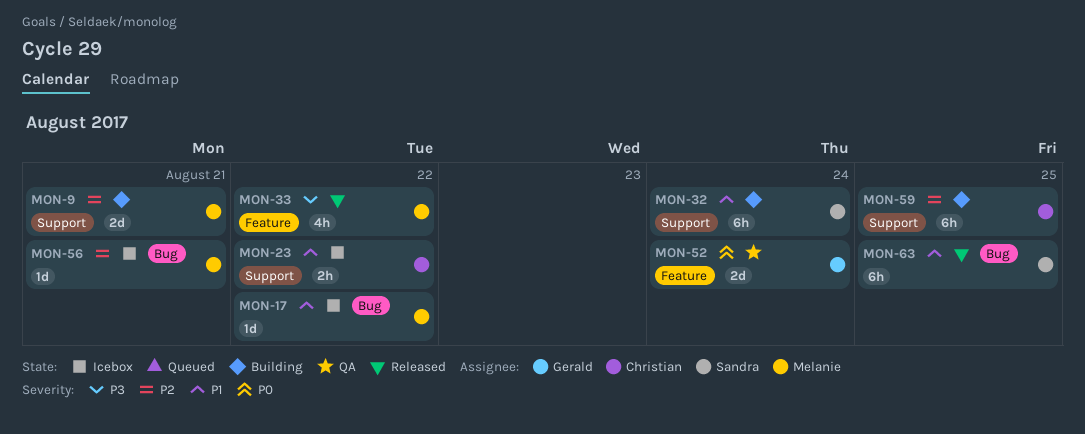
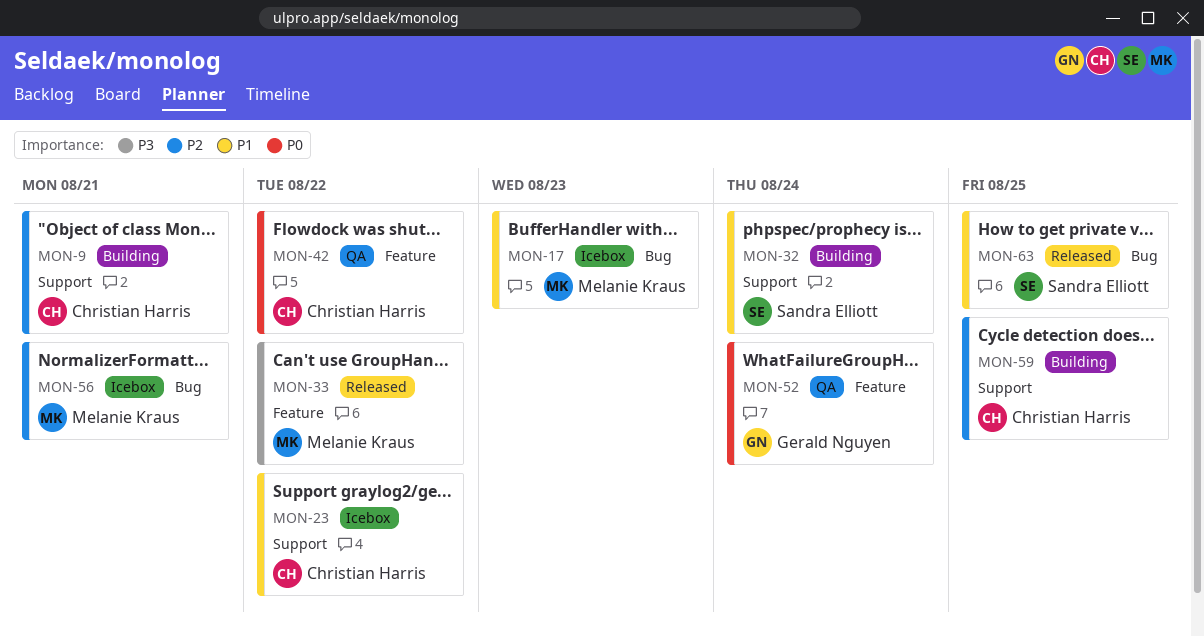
MON-9, owner: Melanie Kraus -> Christian Harris
MON-17, due: Aug 22 -> Aug 23
MON-42: none -> present

